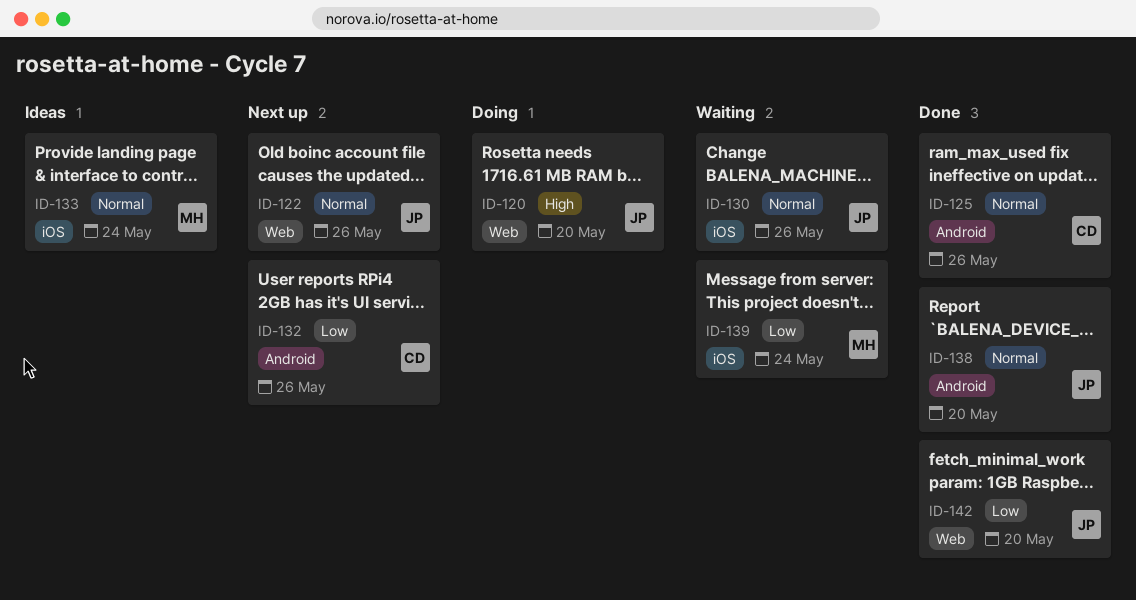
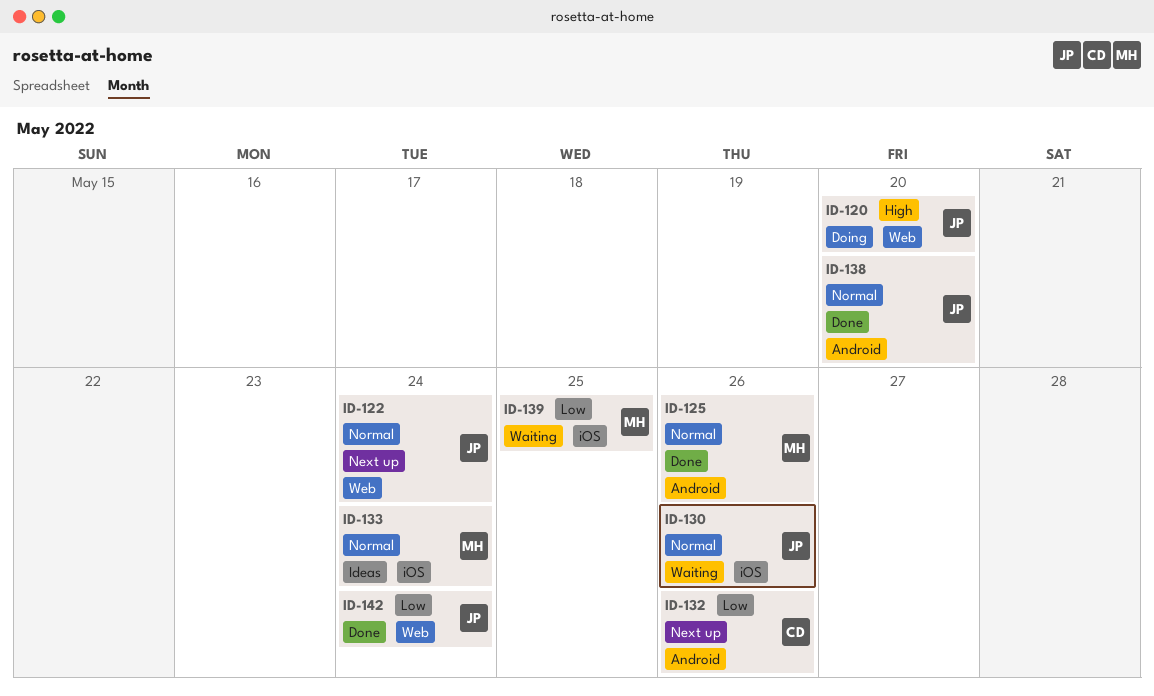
ID-122, due: May 26 -> May 24
ID-125, owner: CD -> MH
ID-139, due: May 24 -> May 25
ID-142, due: May 20 -> May 24

